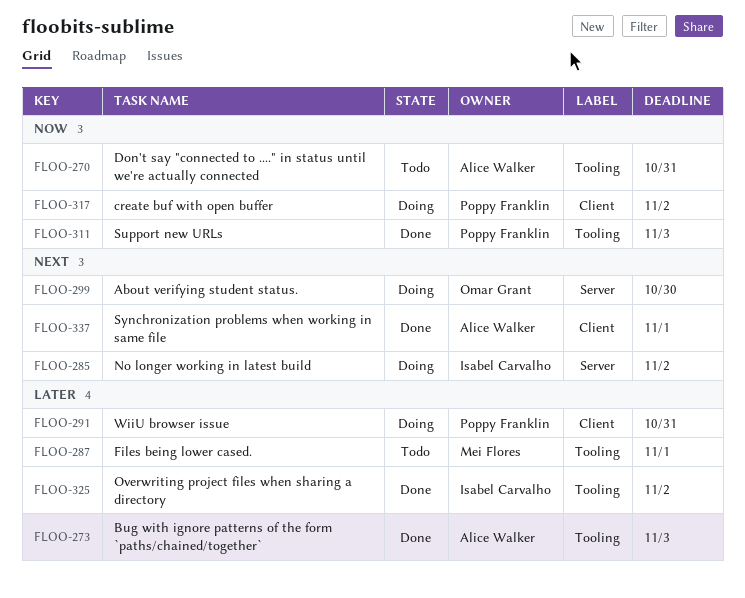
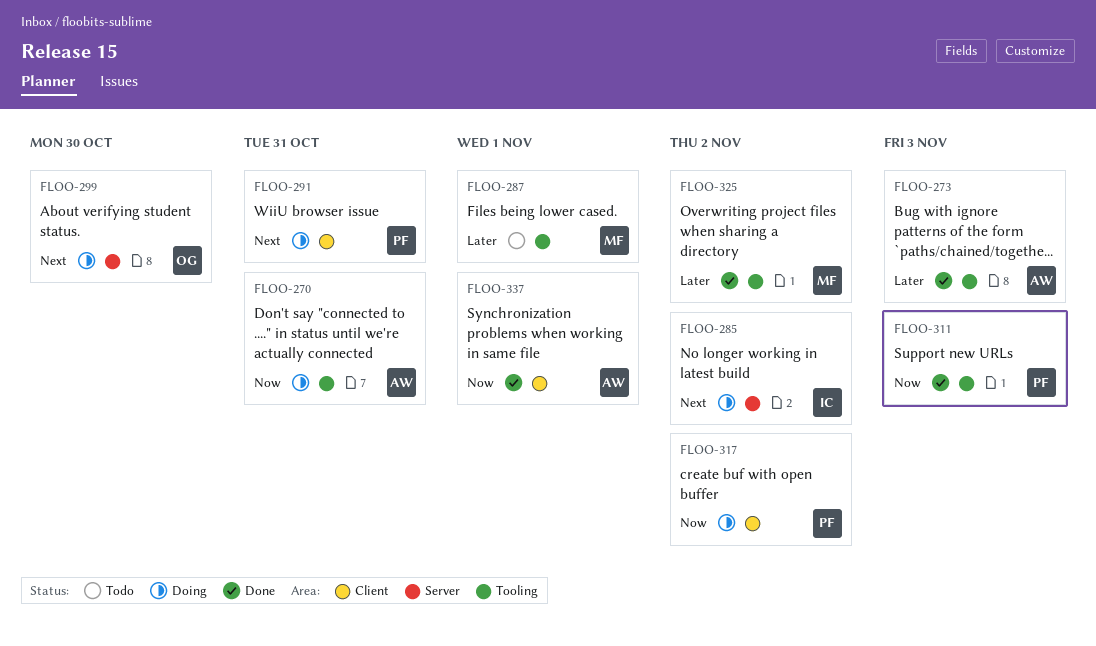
FLOO-270, status: Todo -> Doing
FLOO-291, priority: Later -> Next
FLOO-325, owner: Isabel Carvalho -> Mei Flores
FLOO-337, priority: Next -> Now

